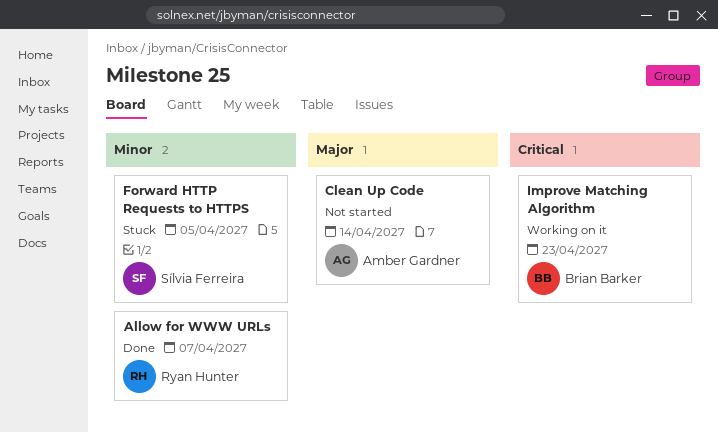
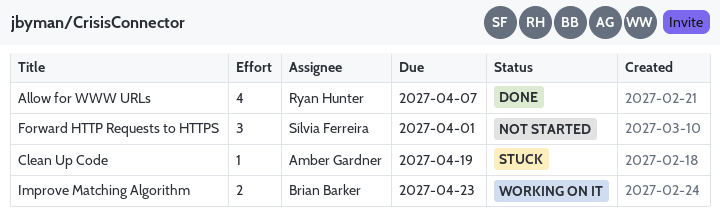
Clean Up Code, status: Not started -> Stuck
Clean Up Code, due: Apr 14 -> Apr 19
Forward HTTP Requests to HTTPS, status: Stuck -> Not started
Forward HTTP Requests to HTTPS, due: Apr 5 -> Apr 1

